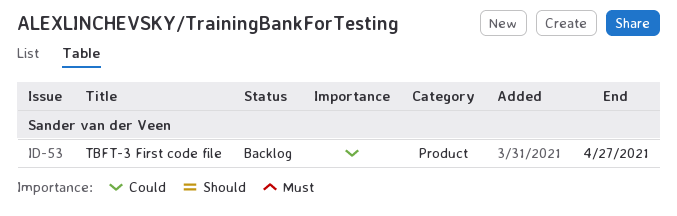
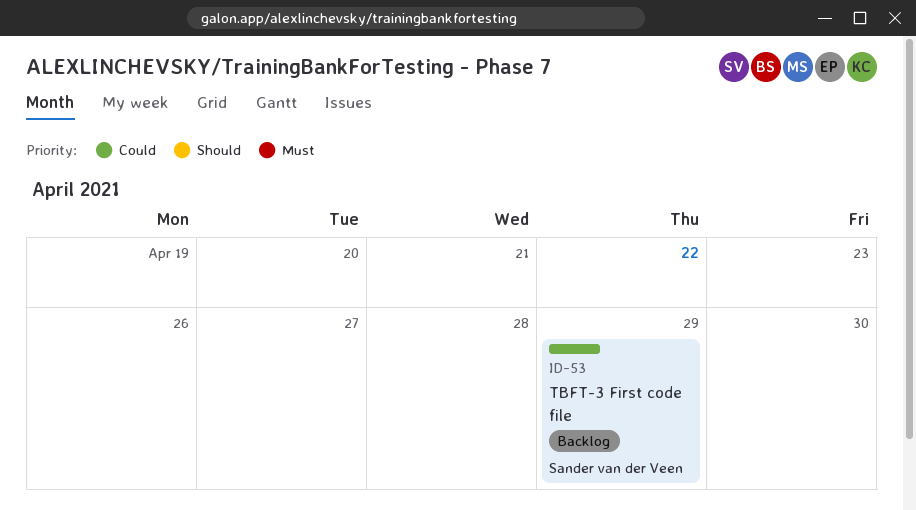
ID-53, due: Apr 27 -> Apr 29

